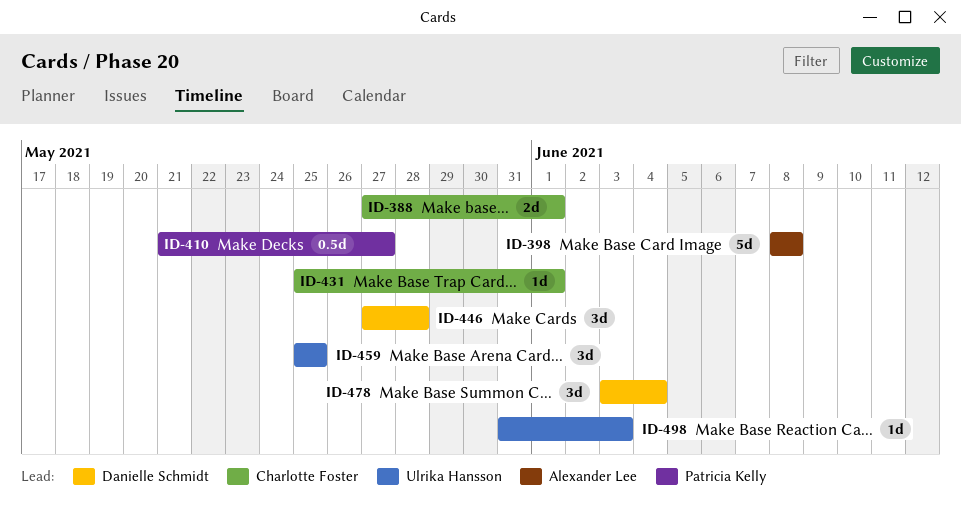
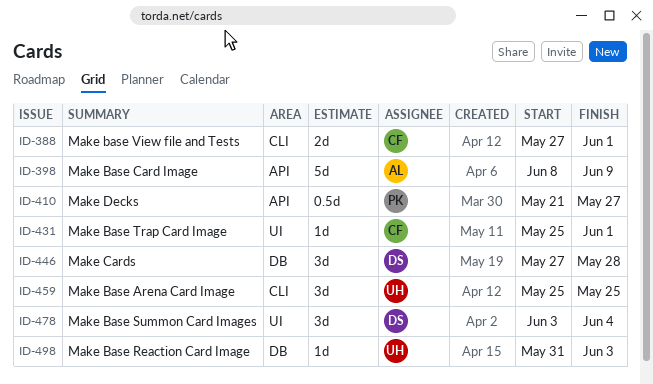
ID-398, due: Jun 8 -> Jun 9

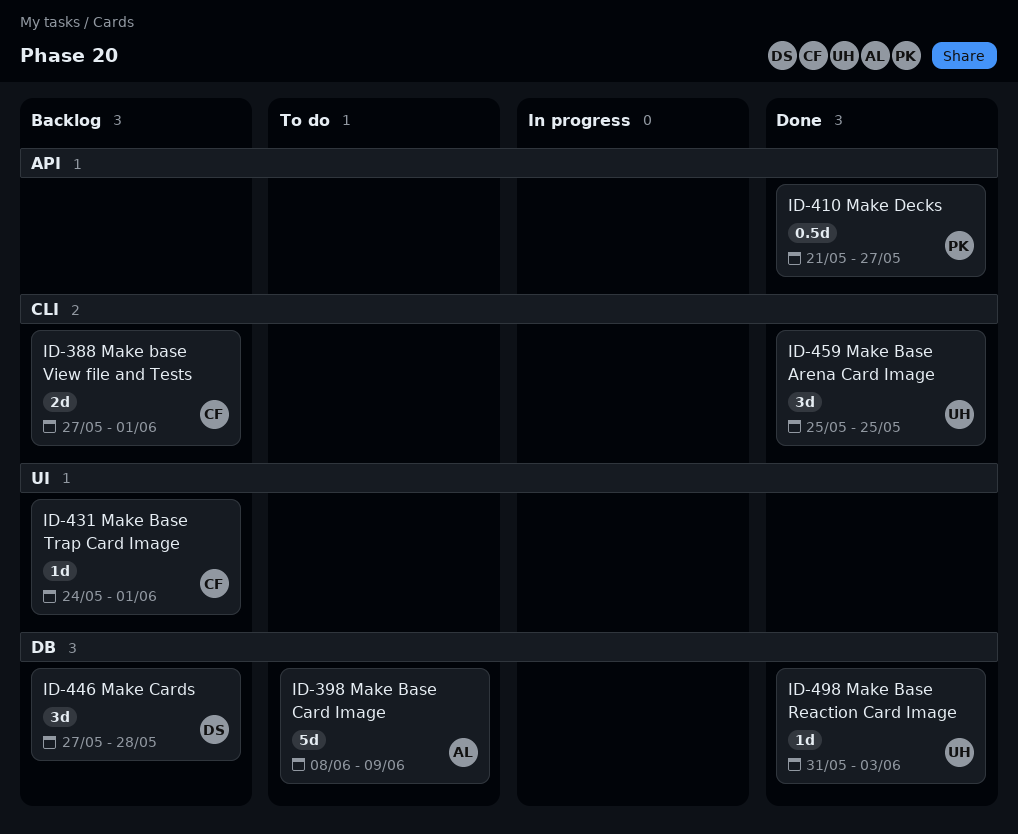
ID-398, label: API -> DB
ID-431, start: May 25 -> May 24
ID-478: present -> none

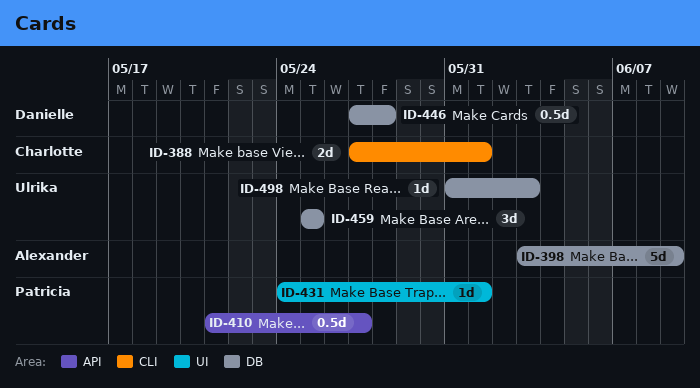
ID-398, start: Jun 8 -> Jun 3
ID-431, owner: Charlotte -> Patricia
ID-446, estimate: 3d -> 0.5d
ID-459, label: CLI -> DB

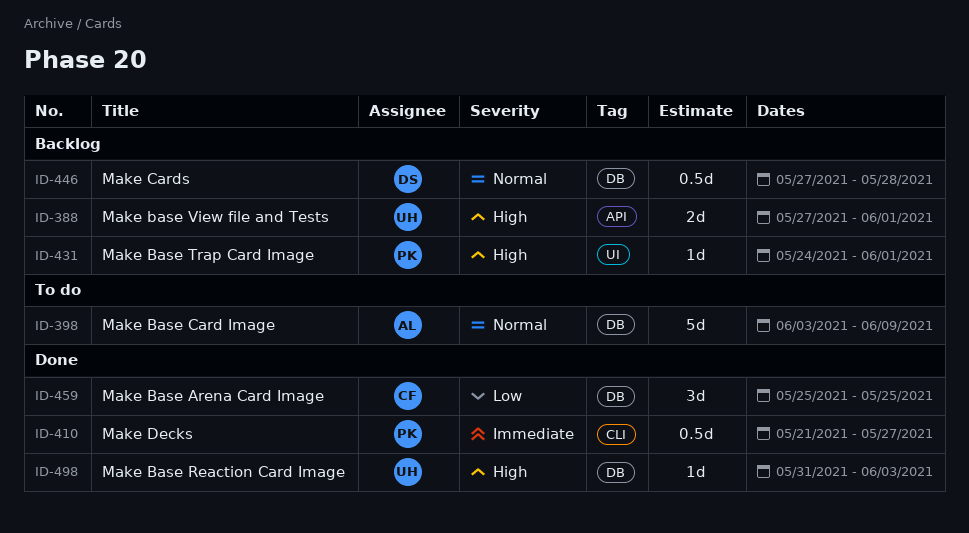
ID-388, owner: Charlotte -> Ulrika
ID-388, label: CLI -> API
ID-410, label: API -> CLI
ID-459, owner: Ulrika -> Charlotte

